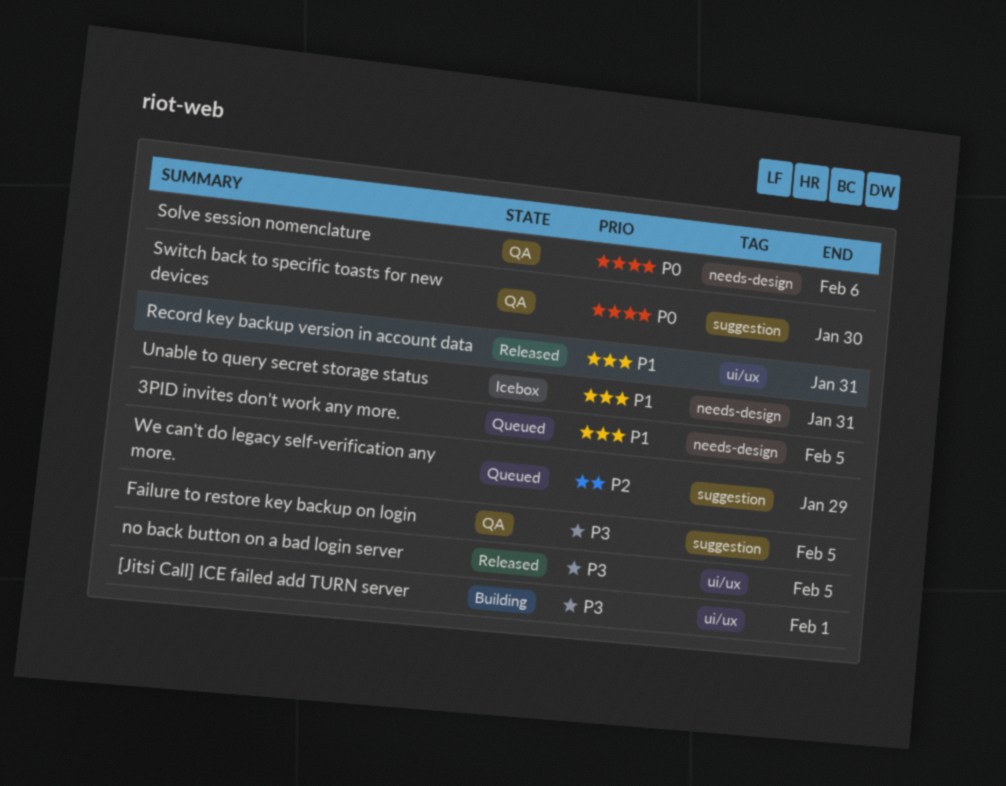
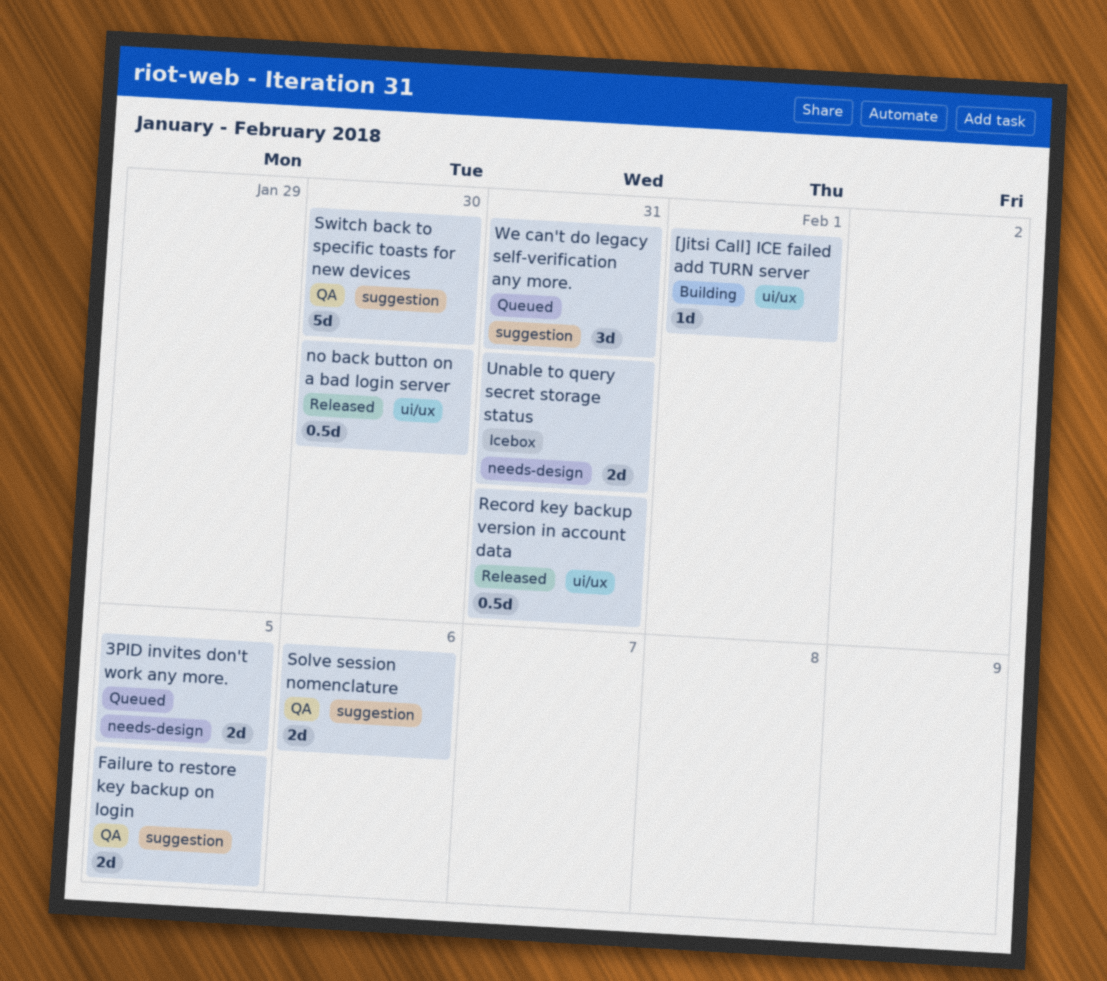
no back button on a bad login server, due: Feb 5 -> Jan 30
Solve session nomenclature, label: needs-design -> suggestion
We can't do legacy self-verification any more., due: Jan 29 -> Jan 31

